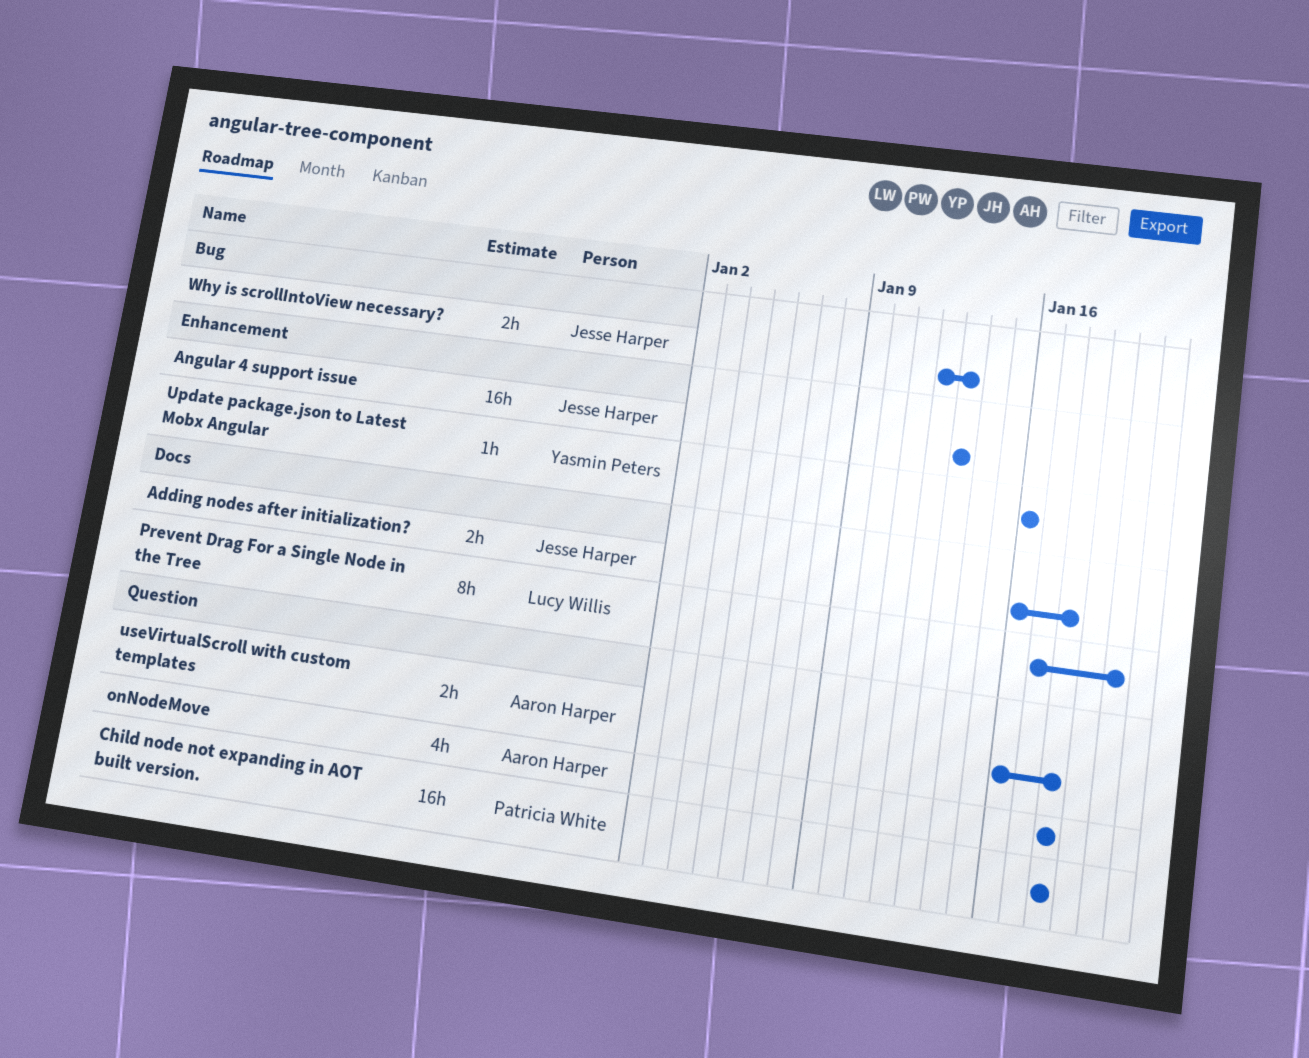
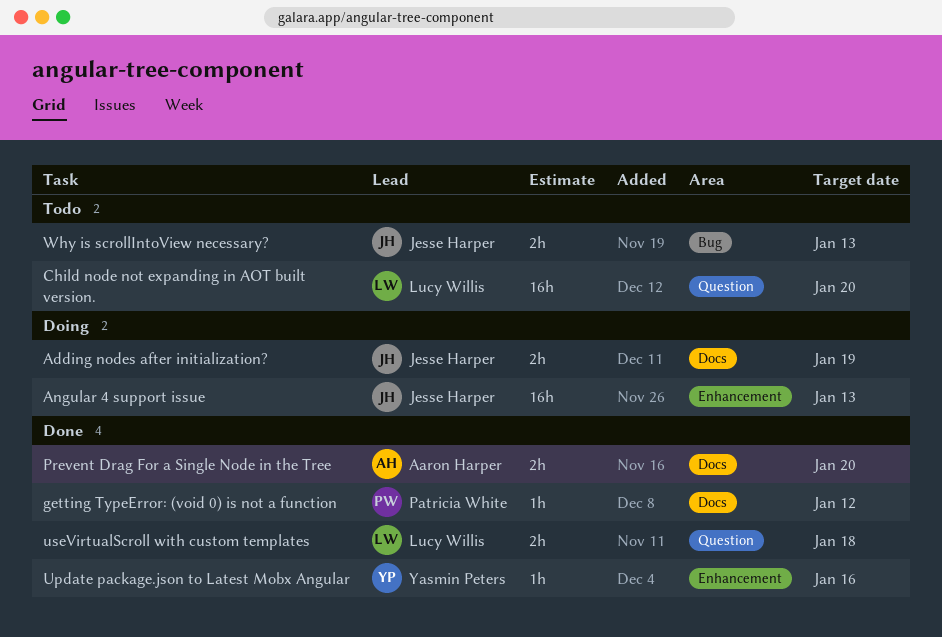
Adding nodes after initialization?, due: Jan 18 -> Jan 19
Child node not expanding in AOT built version., owner: Patricia White -> Lucy Willis
Child node not expanding in AOT built version., due: Jan 18 -> Jan 20
getting TypeError: (void 0) is not a function: none -> present
onNodeMove: present -> none
Prevent Drag For a Single Node in the Tree, owner: Lucy Willis -> Aaron Harper
Prevent Drag For a Single Node in the Tree, estimate: 8h -> 2h
useVirtualScroll with custom templates, owner: Aaron Harper -> Lucy Willis

